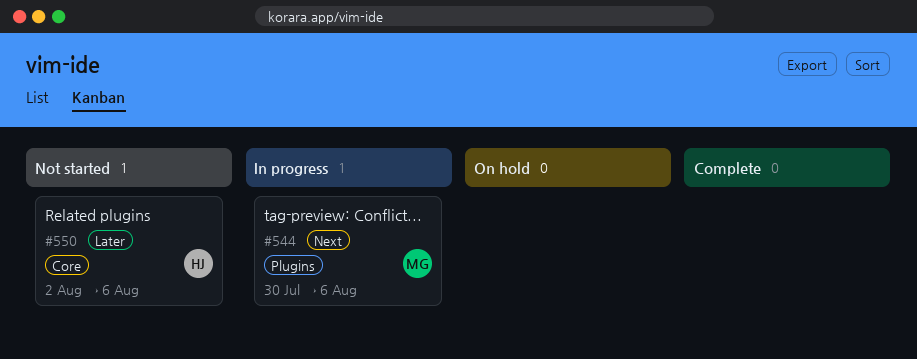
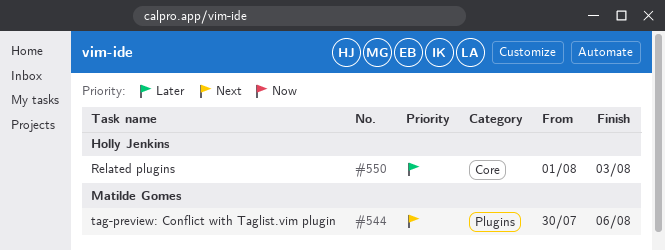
#550, start: Aug 2 -> Aug 1
#550, due: Aug 6 -> Aug 3

